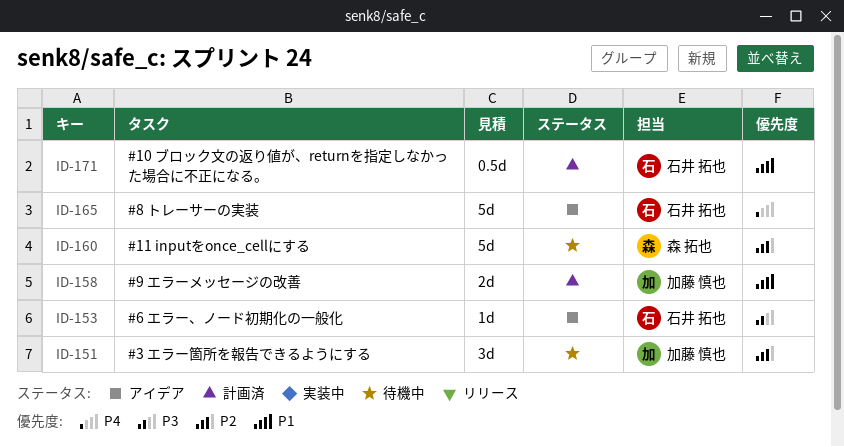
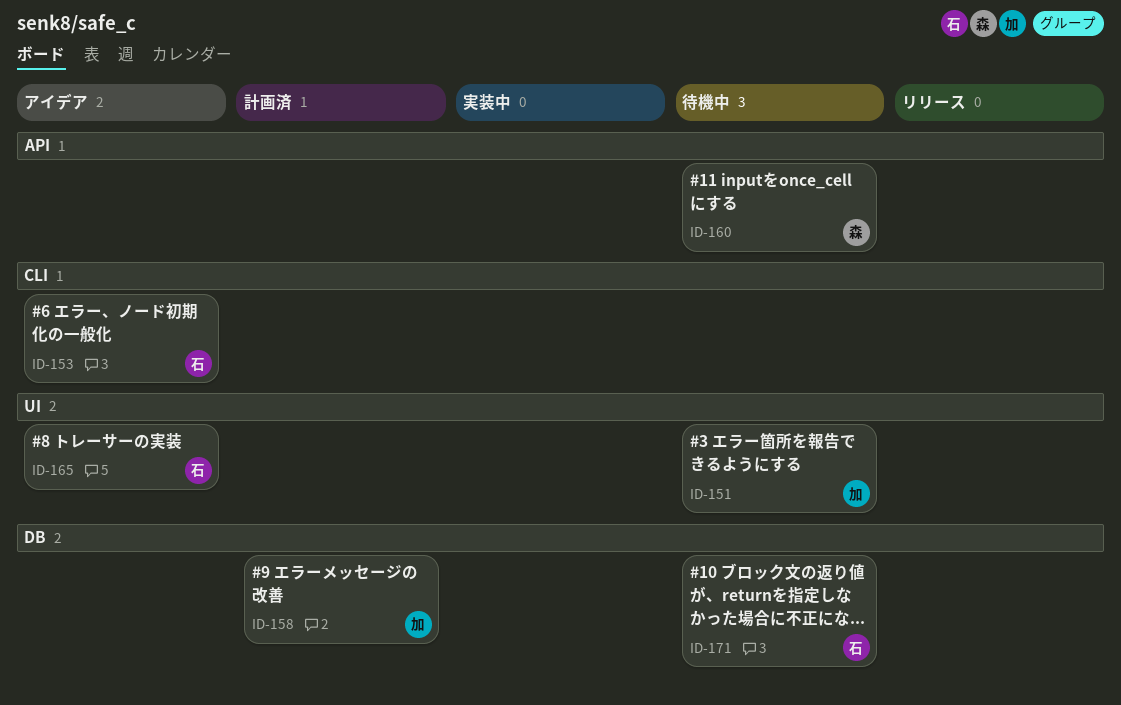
ID-171, status: 計画済 -> 待機中

